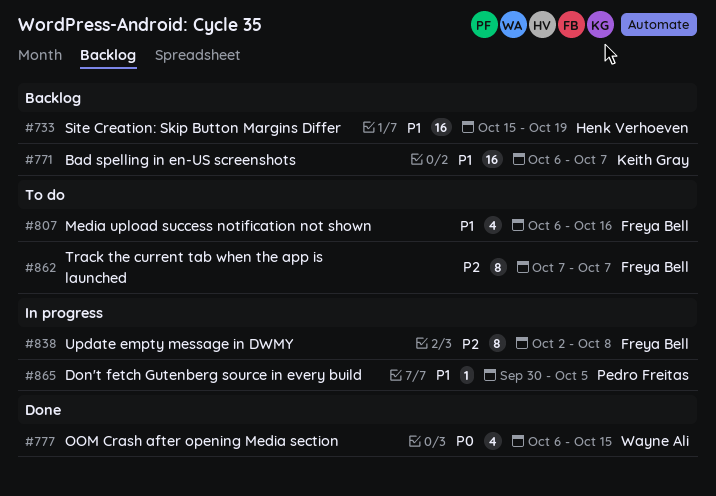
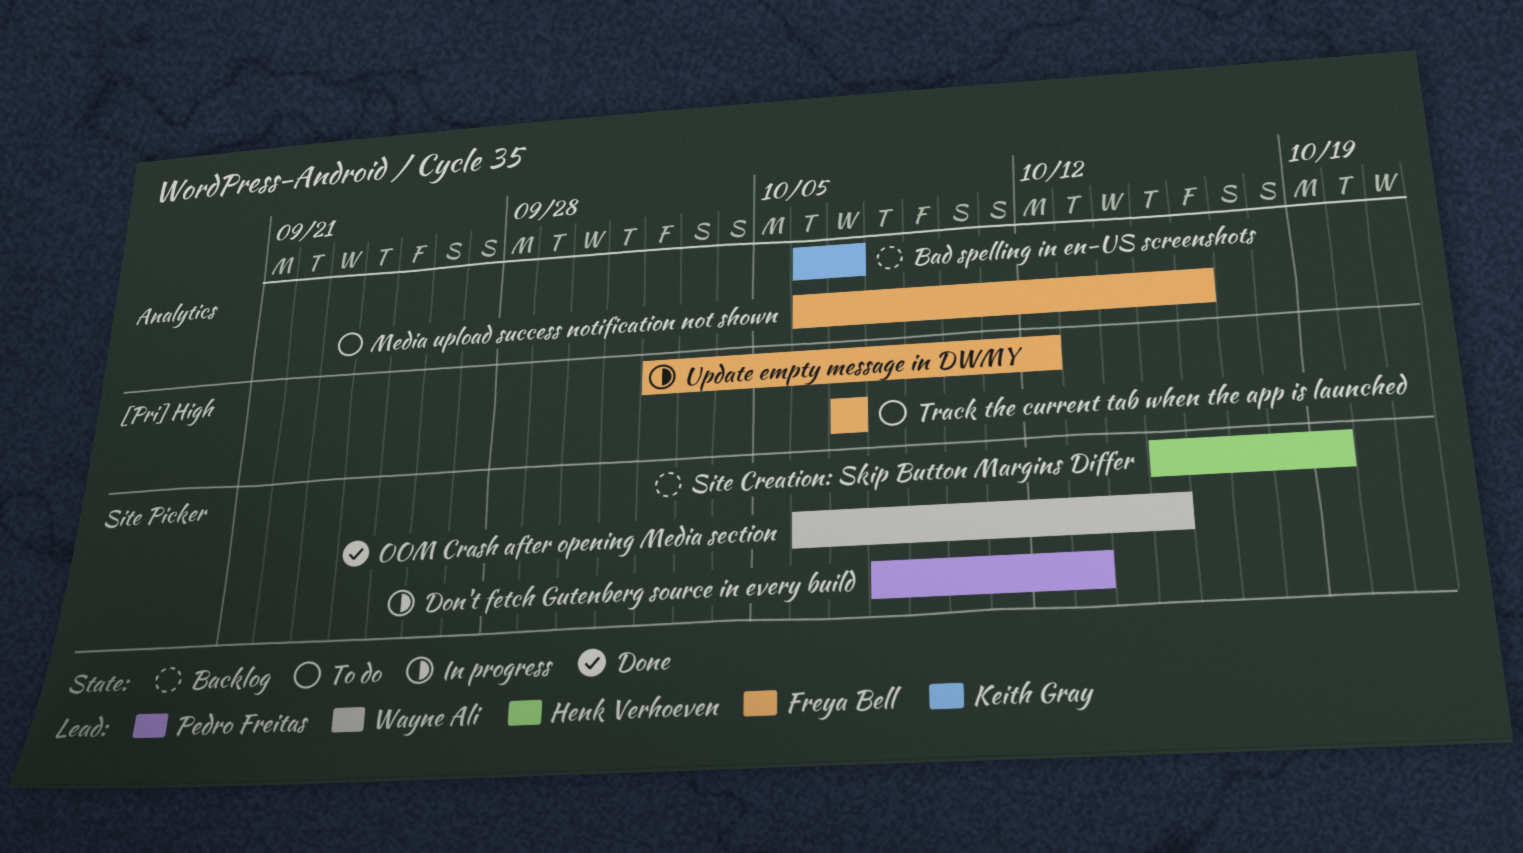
Don't fetch Gutenberg source in every build, start: Sep 30 -> Oct 8
Don't fetch Gutenberg source in every build, due: Oct 5 -> Oct 13
Update empty message in DWMY, due: Oct 8 -> Oct 12

